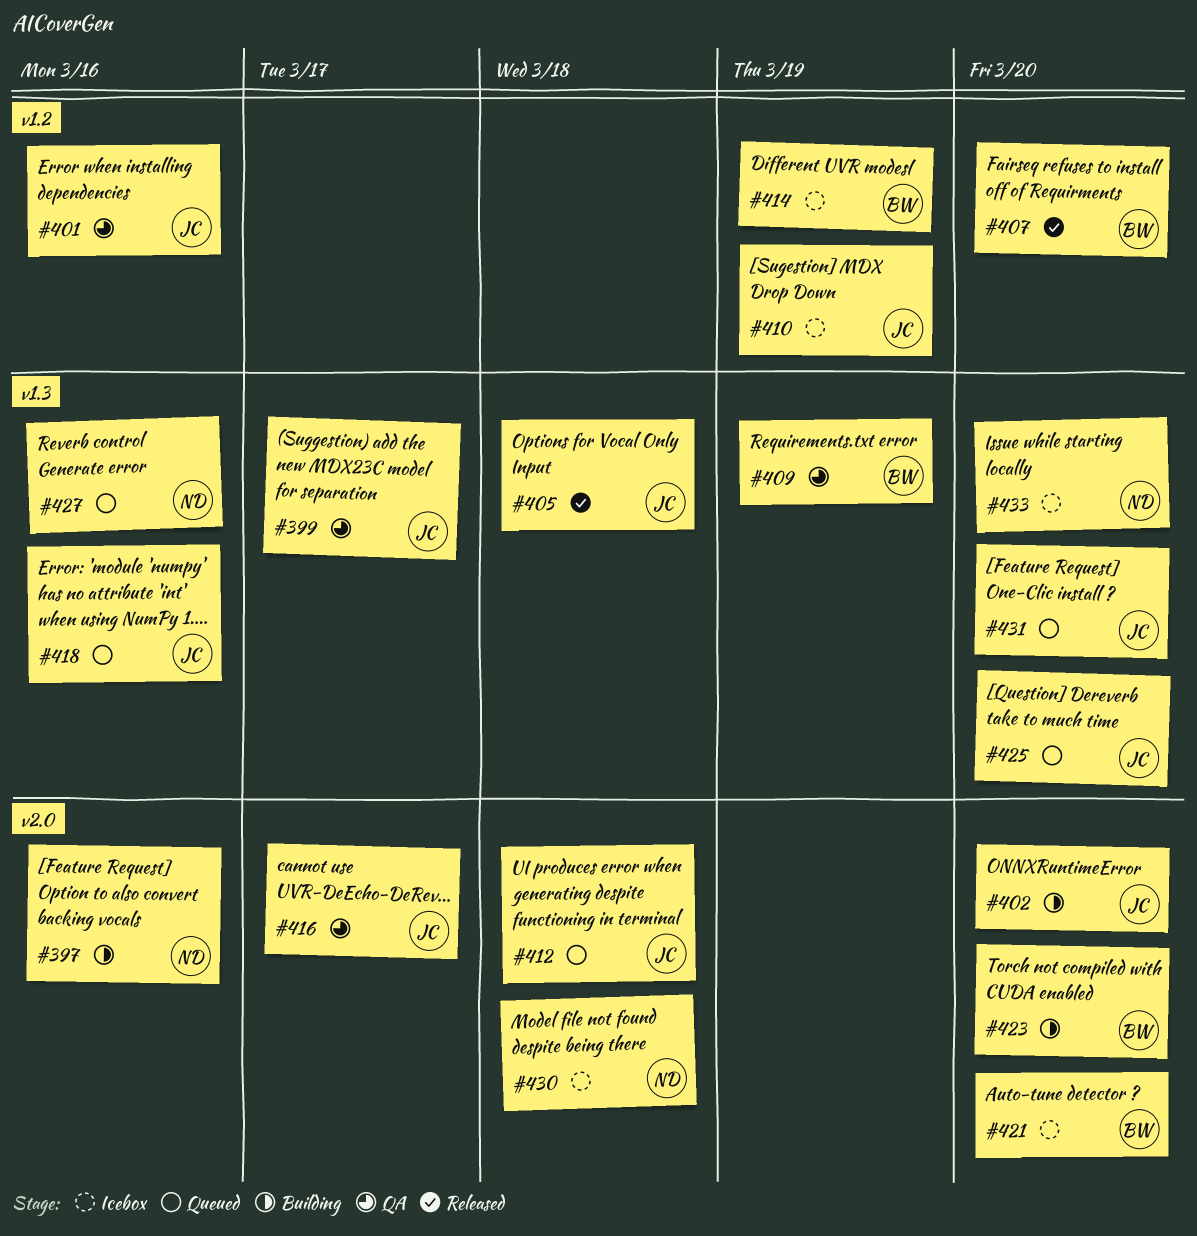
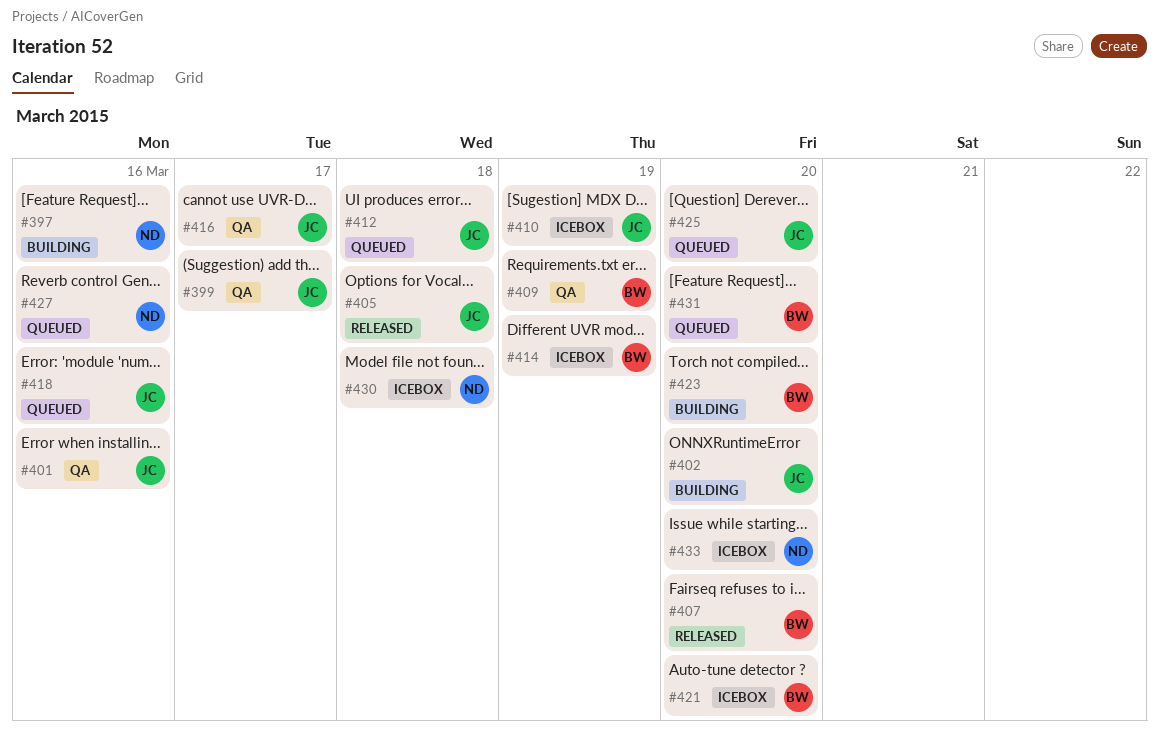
#431, owner: JC -> BW

